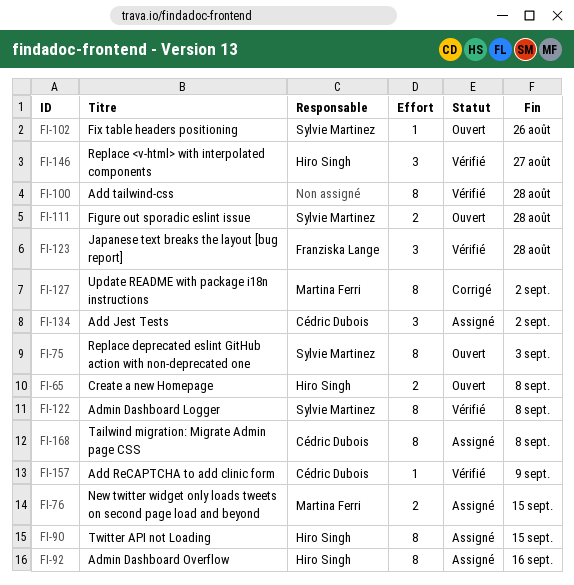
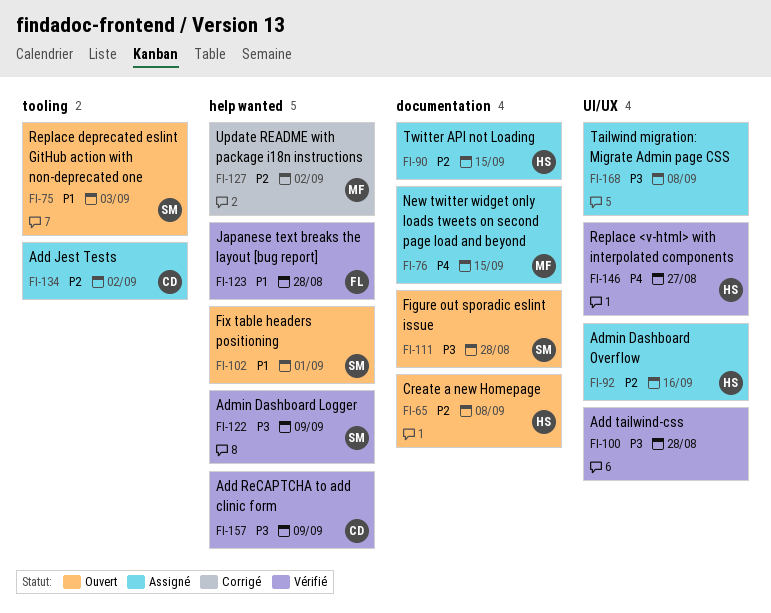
FI-102, due: Aug 26 -> Sep 1
FI-122, due: Sep 8 -> Sep 9
FI-168, owner: Cédric Dubois -> none

